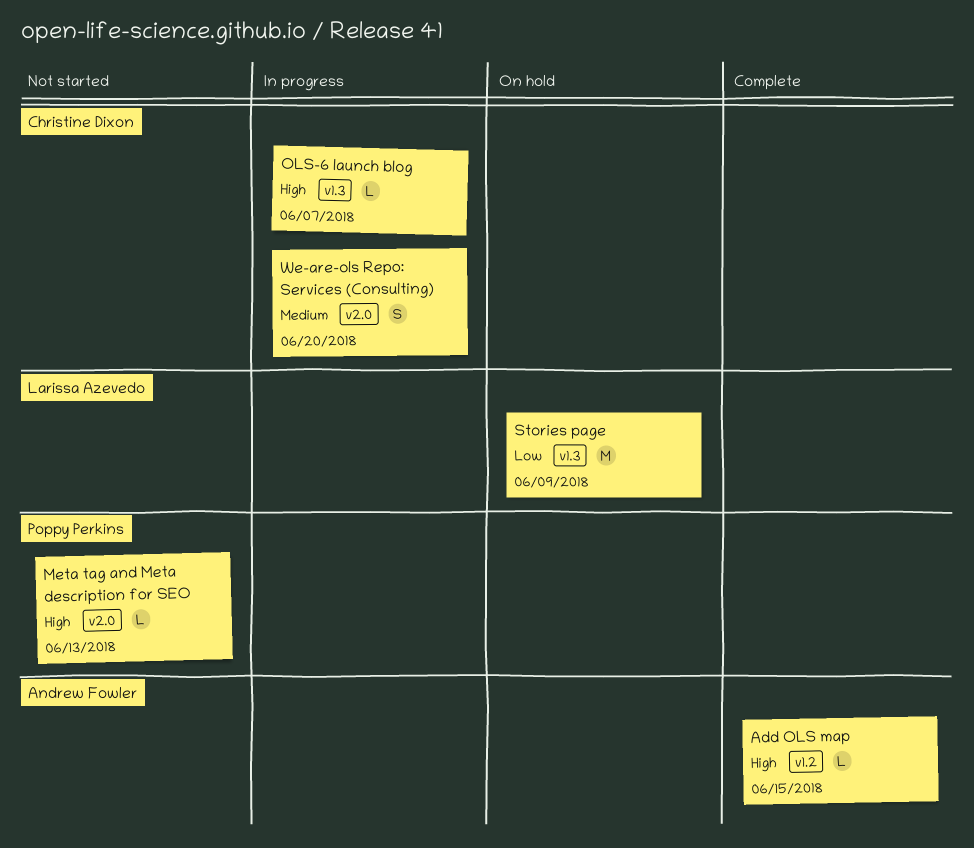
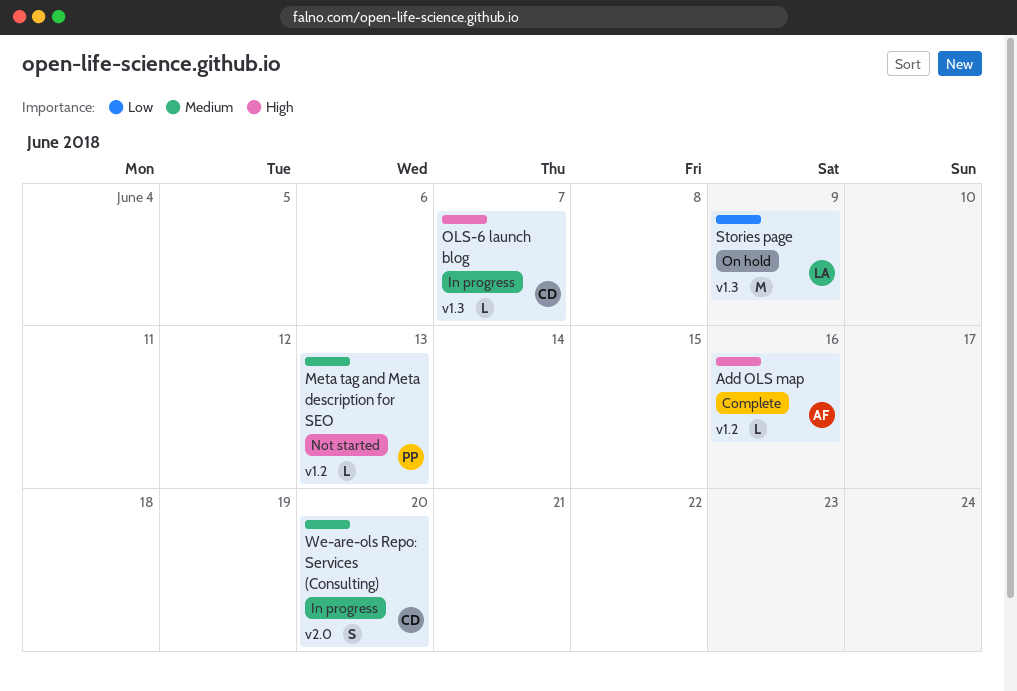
Add OLS map, due: Jun 15 -> Jun 16
Meta tag and Meta description for SEO, priority: High -> Medium
Meta tag and Meta description for SEO, label: v2.0 -> v1.2

